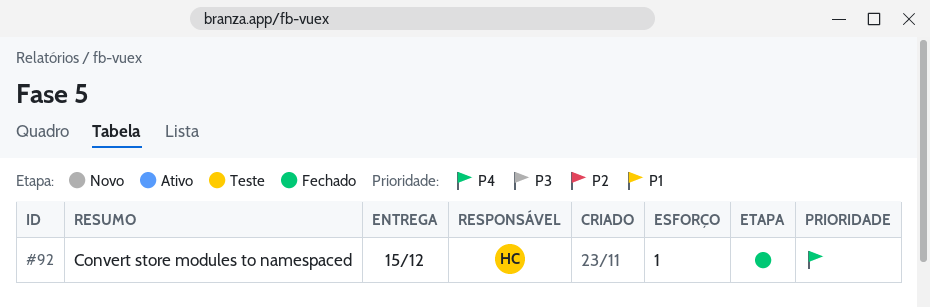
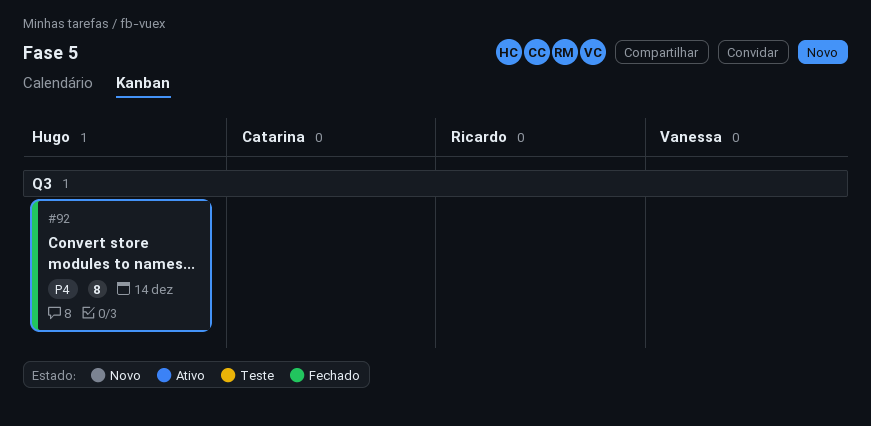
#92, estimate: 1 -> 8
#92, due: Dec 15 -> Dec 14

